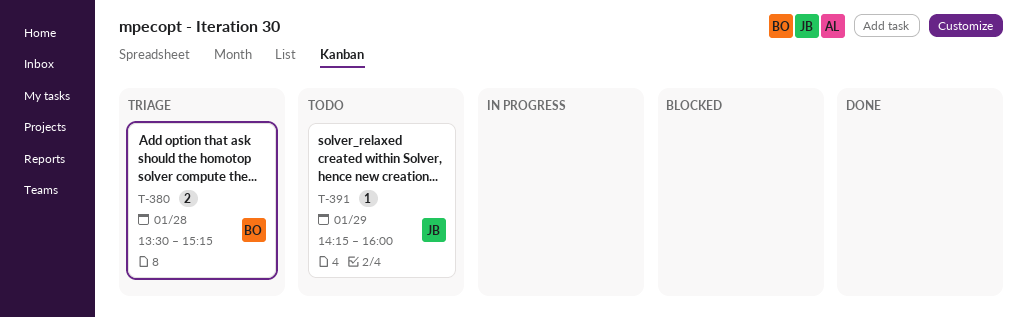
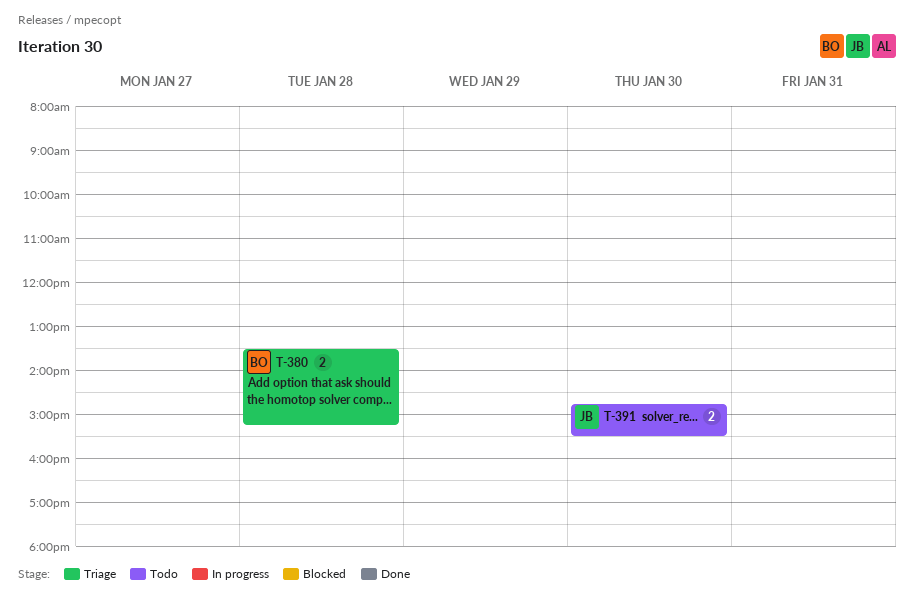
T-391, estimate: 1 -> 2
T-391, day: Jan 29 -> Jan 30
T-391, begins: 14:15 -> 14:45
T-391, ends: 16:00 -> 15:30

